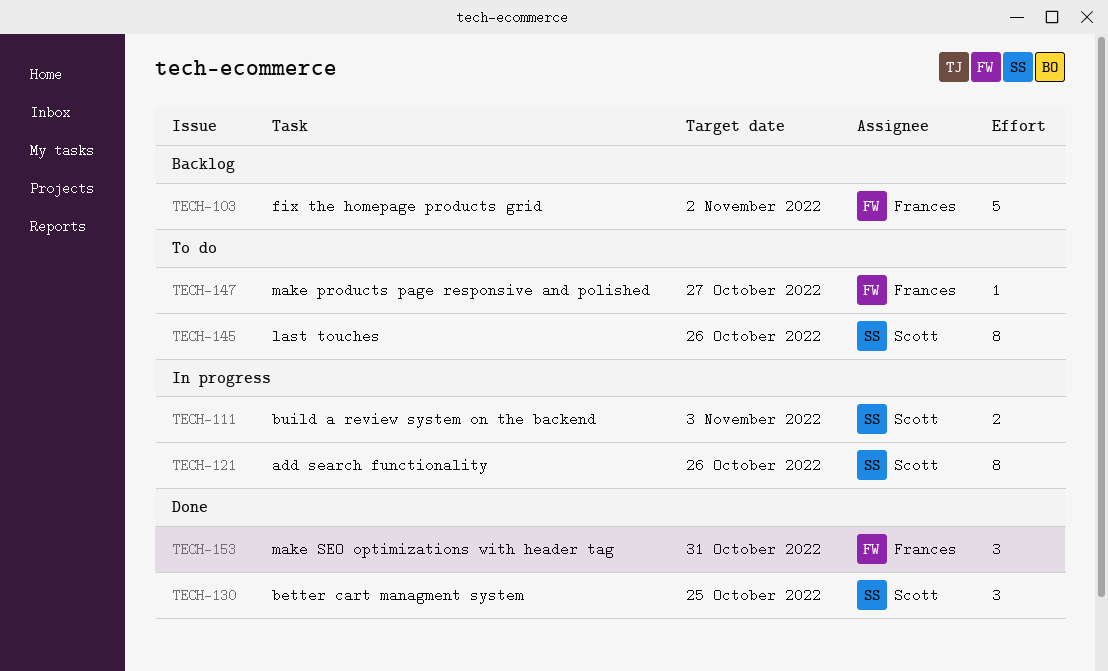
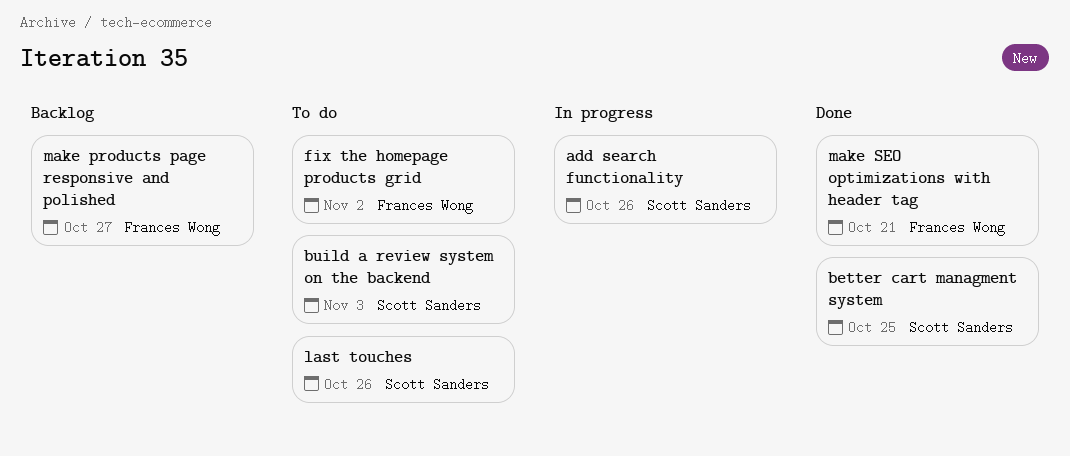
build a review system on the backend, status: In progress -> To do
fix the homepage products grid, status: Backlog -> To do
make products page responsive and polished, status: To do -> Backlog
make SEO optimizations with header tag, due: Oct 31 -> Oct 21

